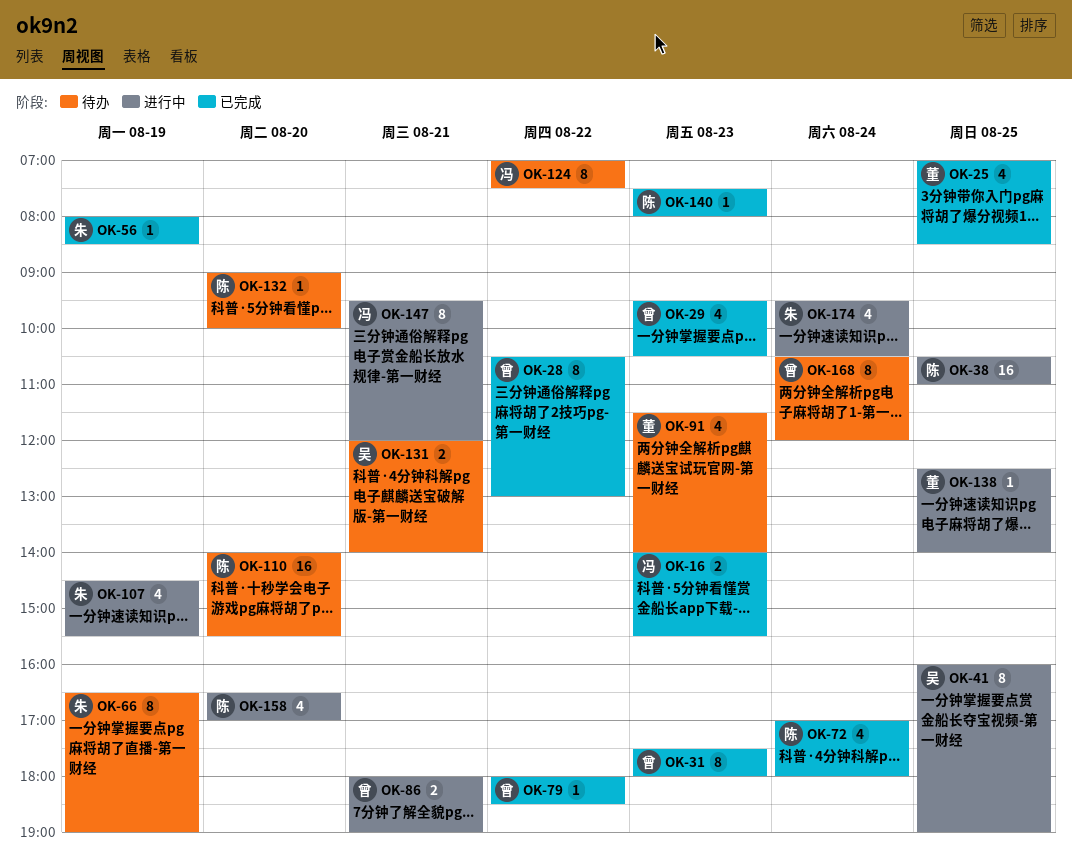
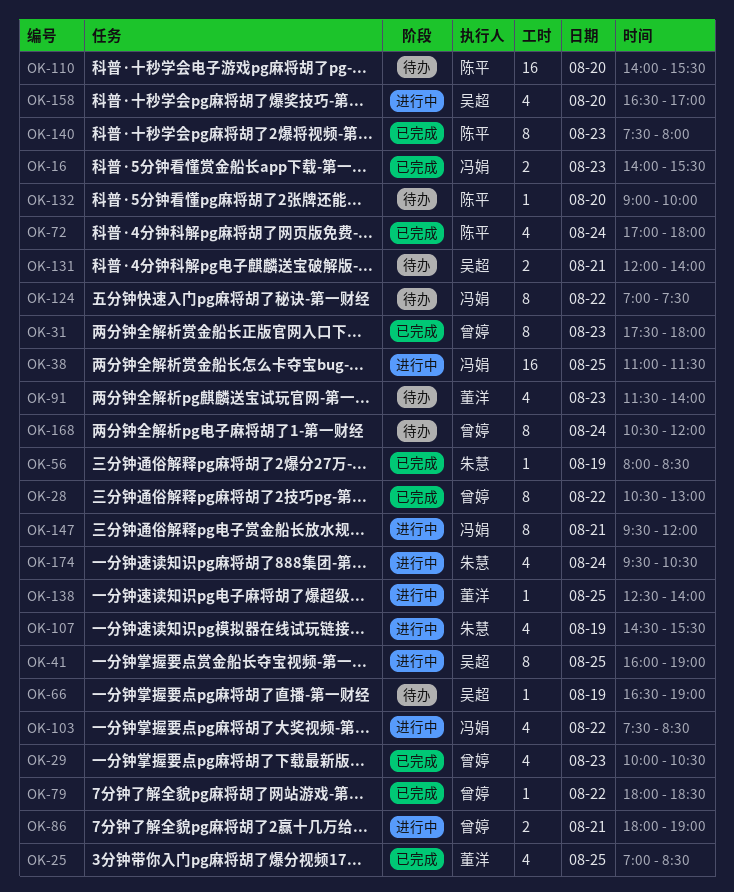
OK-29, begins: 09:30 -> 10:00
OK-38, owner: 陈平 -> 冯娟
OK-38, begins: 10:30 -> 11:00
OK-38, ends: 11:00 -> 11:30
OK-66, owner: 朱慧 -> 吴超
OK-66, estimate: 8 -> 1
OK-103: none -> present
OK-140, estimate: 1 -> 8
OK-158, owner: 陈平 -> 吴超

